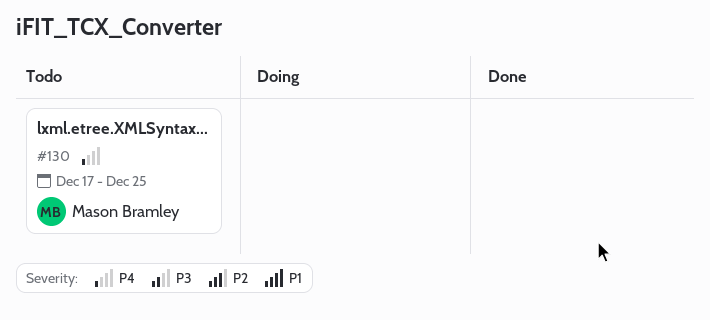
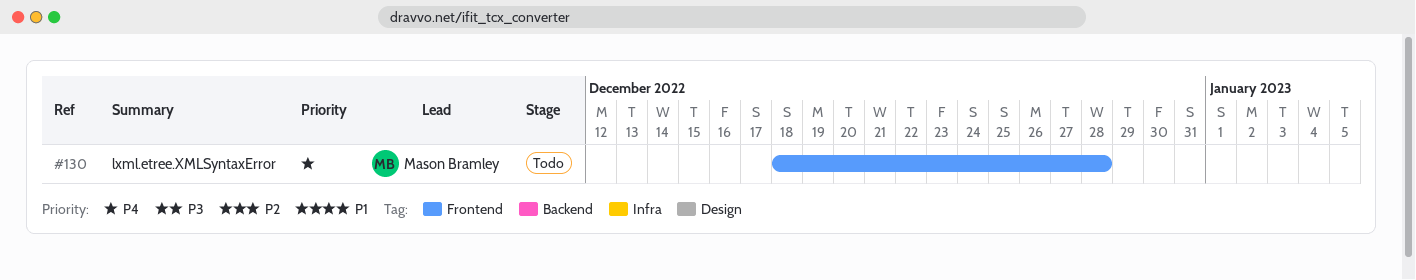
#130, start: Dec 17 -> Dec 18
#130, due: Dec 25 -> Dec 28

